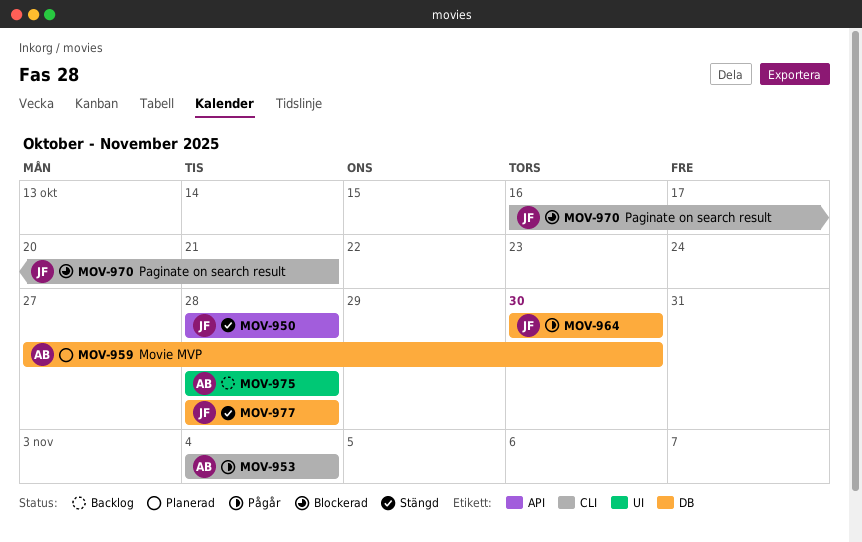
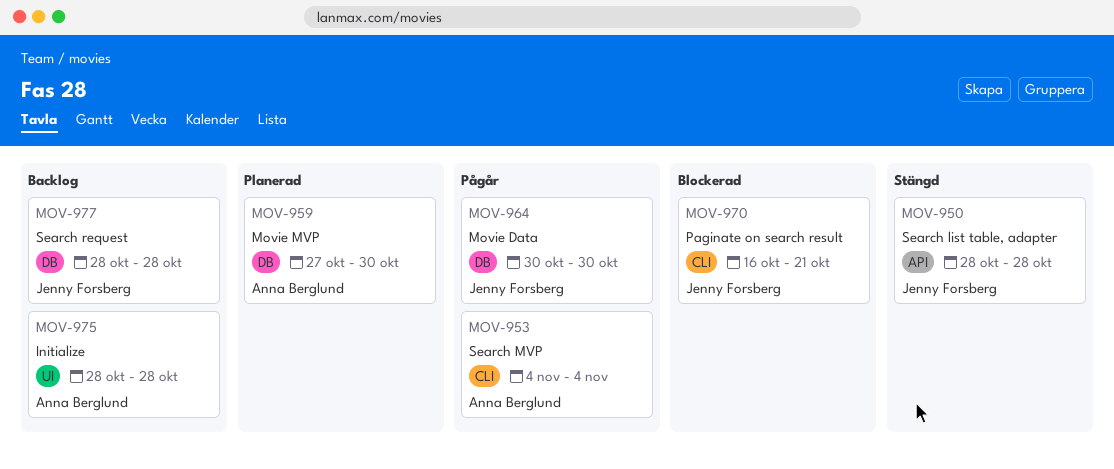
MOV-977, status: Stängd -> Backlog

